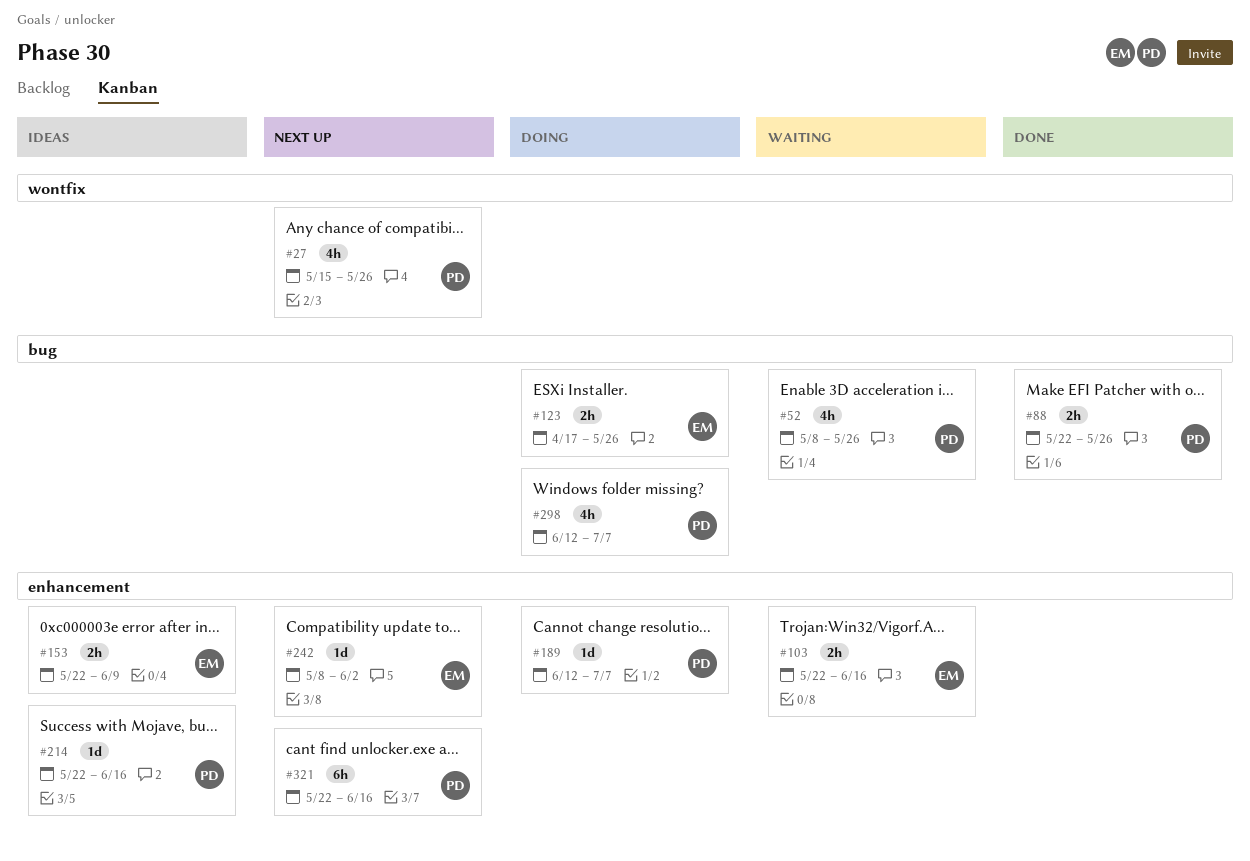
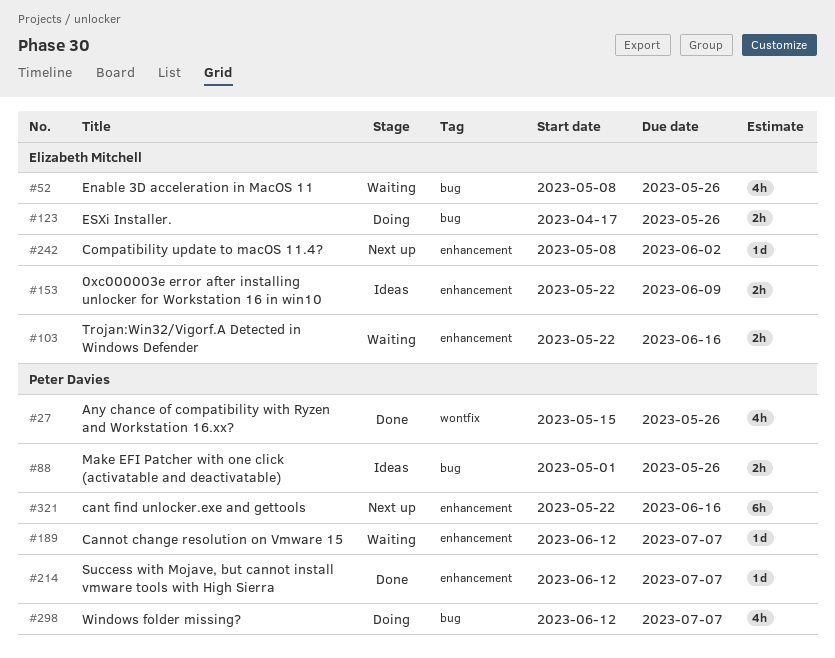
#27, status: Next up -> Done
#52, owner: Peter Davies -> Elizabeth Mitchell
#88, status: Done -> Ideas
#88, start: May 22 -> May 1
#189, status: Doing -> Waiting
#214, status: Ideas -> Done
#214, start: May 22 -> Jun 12
#214, due: Jun 16 -> Jul 7

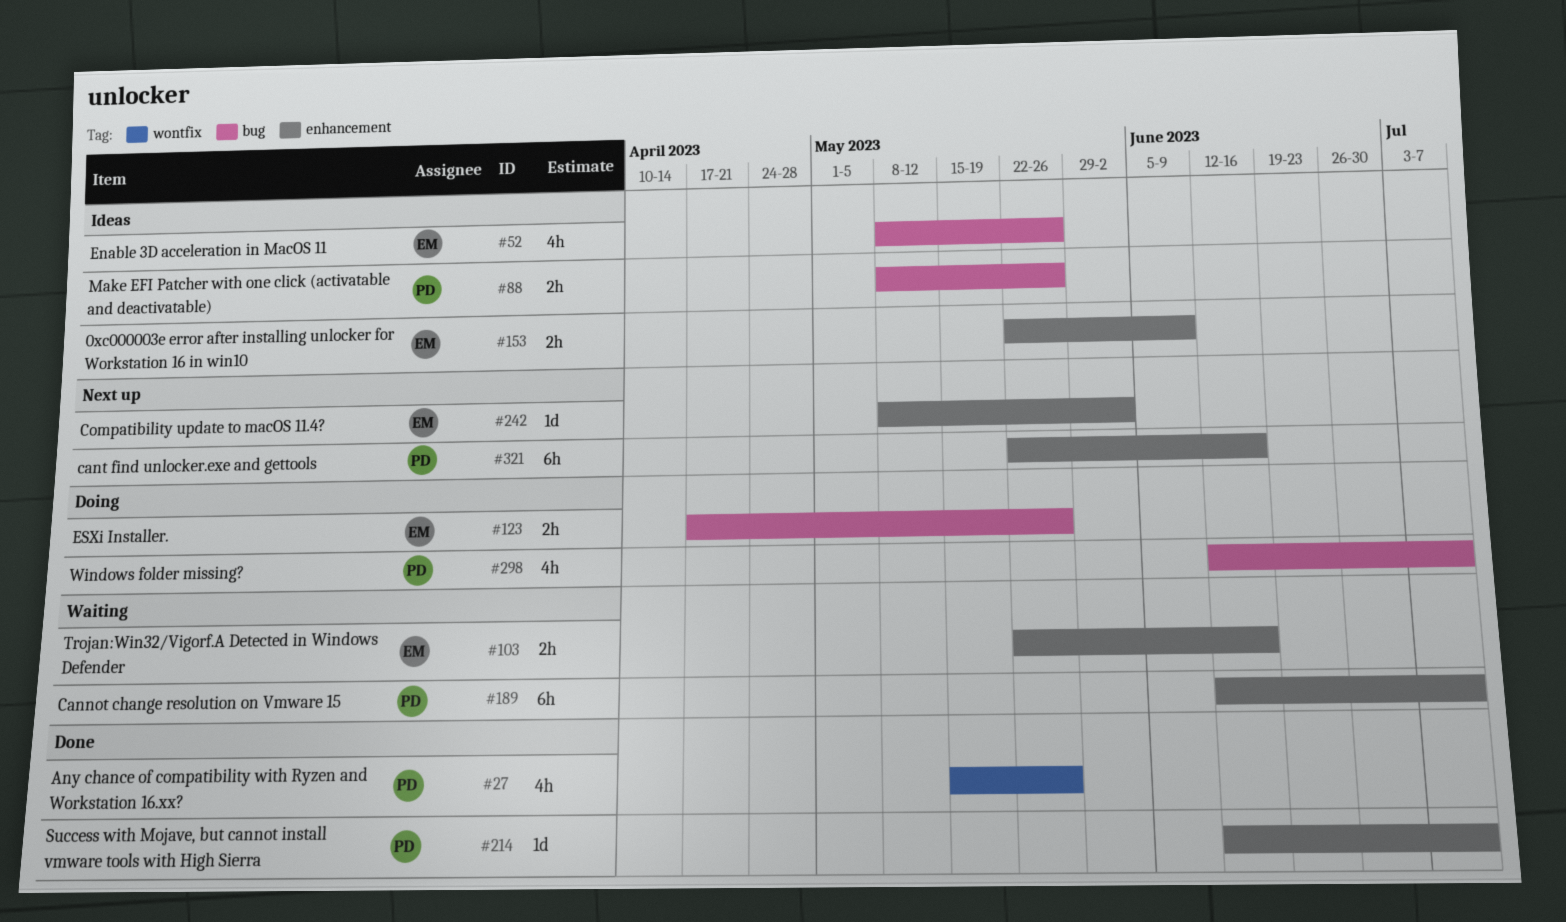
#52, status: Waiting -> Ideas
#88, start: May 1 -> May 8
#189, estimate: 1d -> 6h

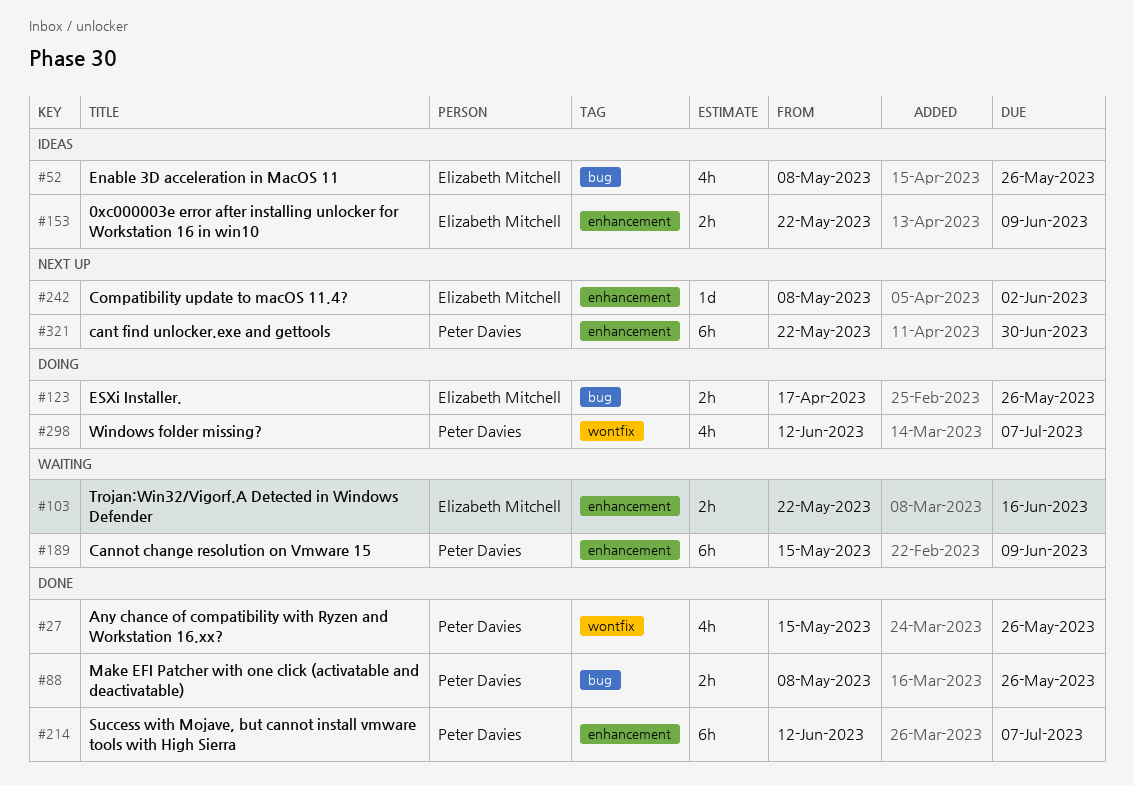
#88, status: Ideas -> Done
#189, start: Jun 12 -> May 15
#189, due: Jul 7 -> Jun 9
#214, estimate: 1d -> 6h
#298, label: bug -> wontfix
#321, due: Jun 16 -> Jun 30

